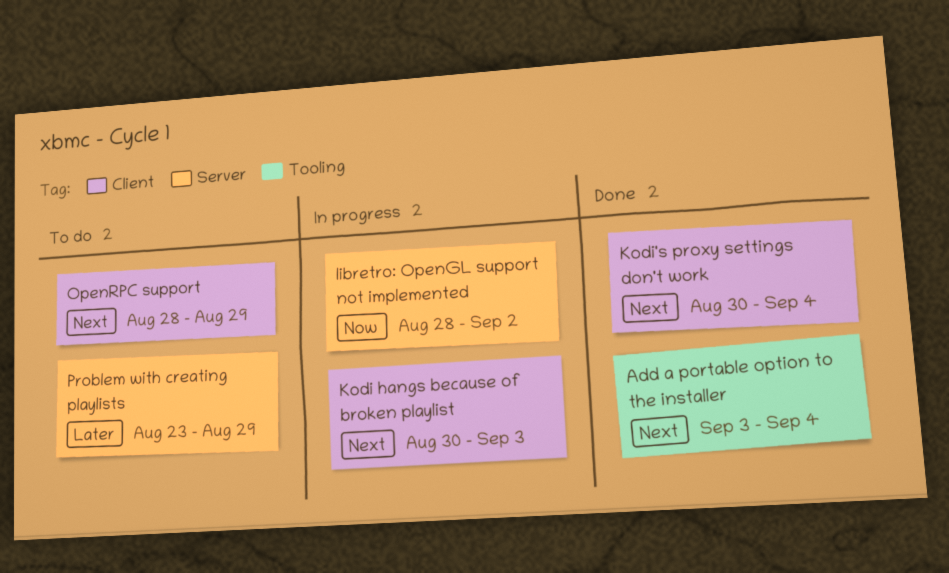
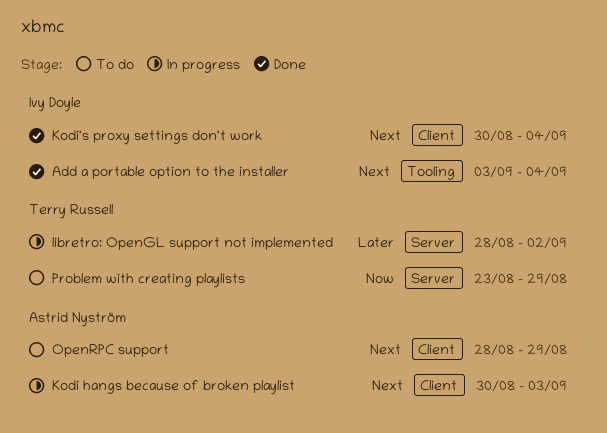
libretro: OpenGL support not implemented, priority: Now -> Later
Problem with creating playlists, priority: Later -> Now

